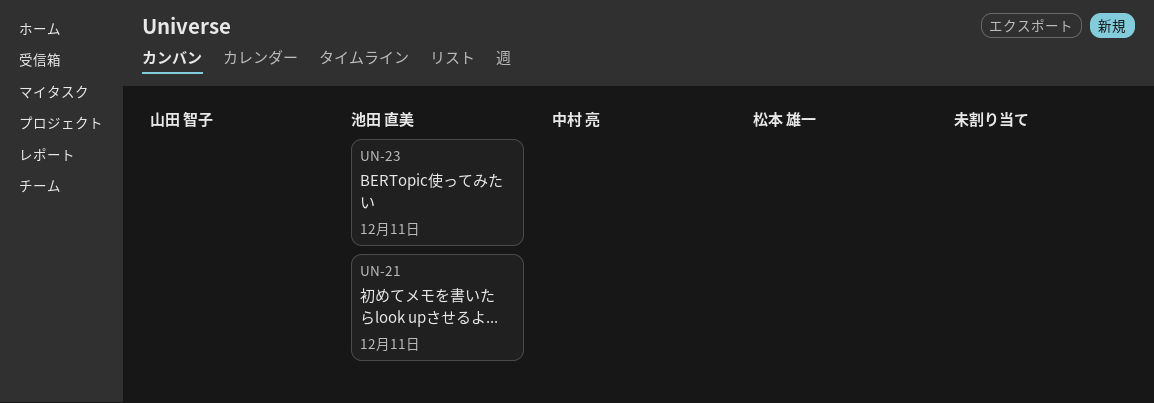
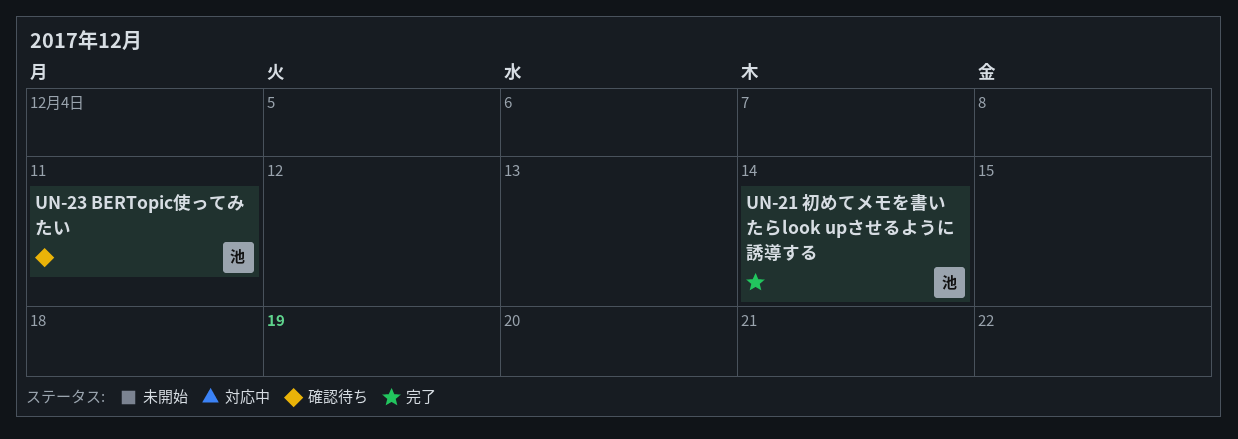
UN-21, due: Dec 11 -> Dec 14

